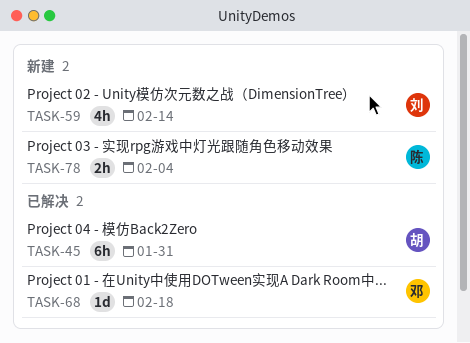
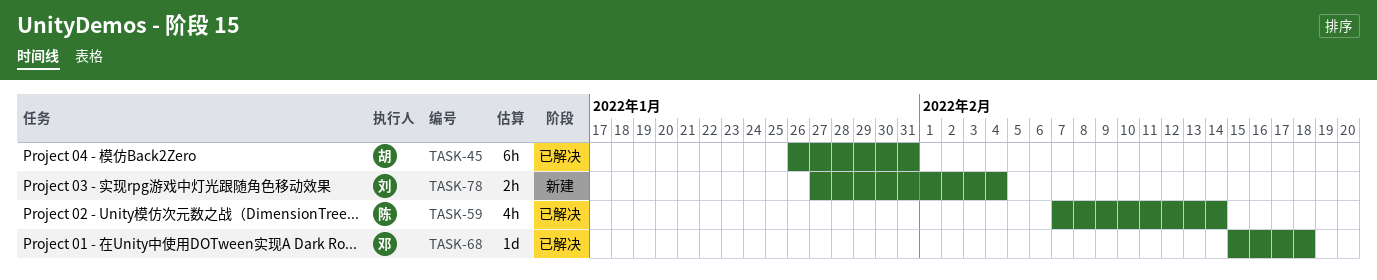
TASK-59, status: 新建 -> 已解决
TASK-59, owner: 刘 -> 陈
TASK-78, owner: 陈 -> 刘

